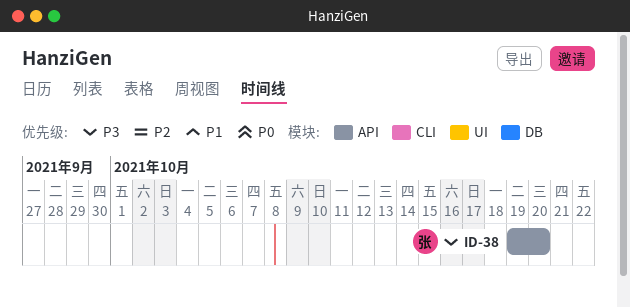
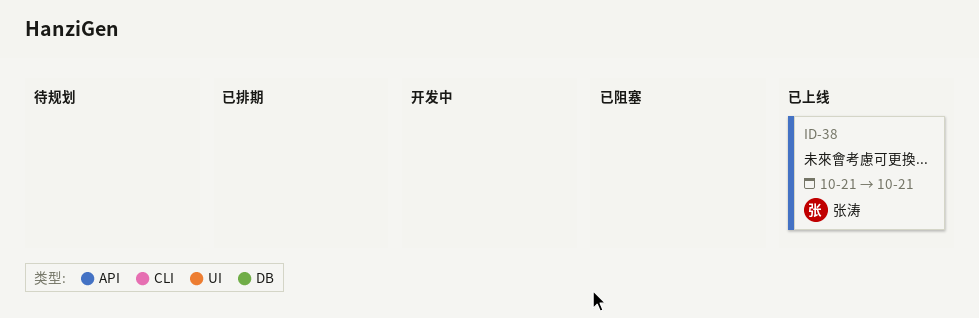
ID-38, start: Oct 19 -> Oct 21
ID-38, due: Oct 20 -> Oct 21

